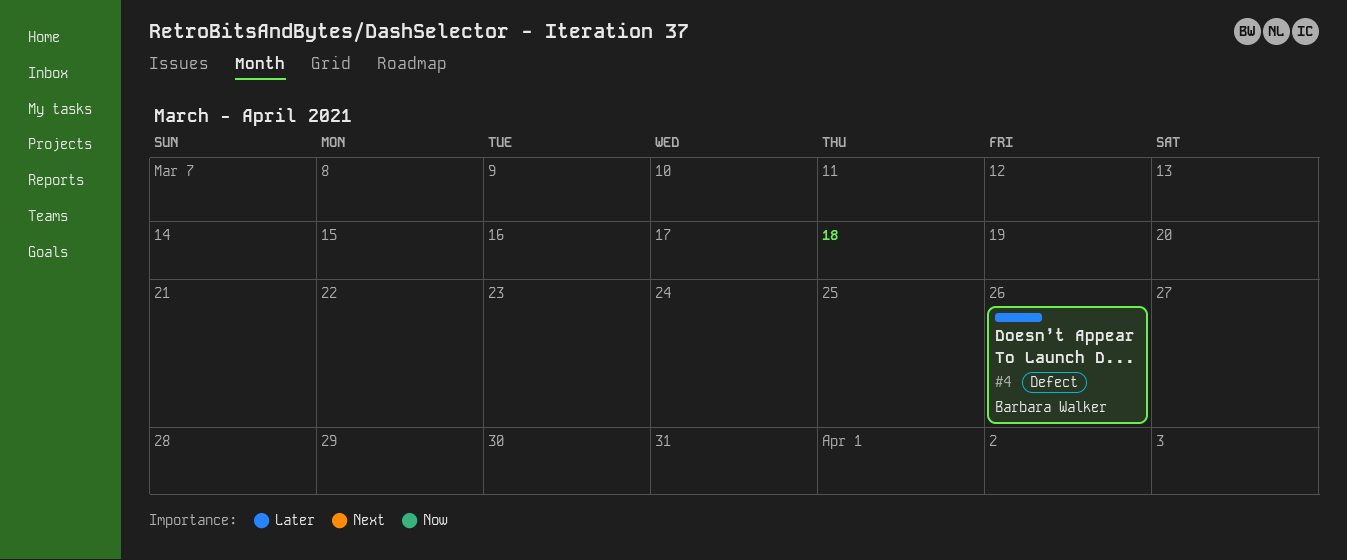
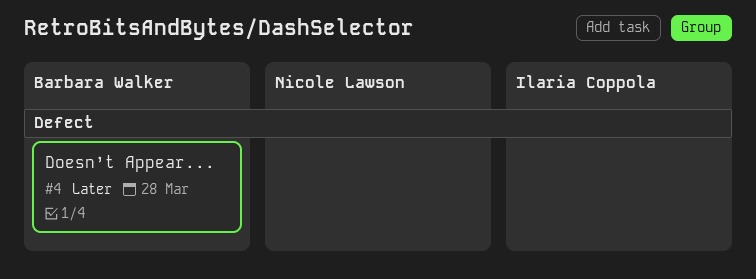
#4, due: Mar 26 -> Mar 28

